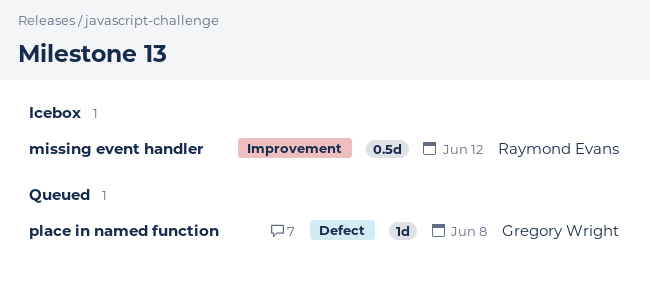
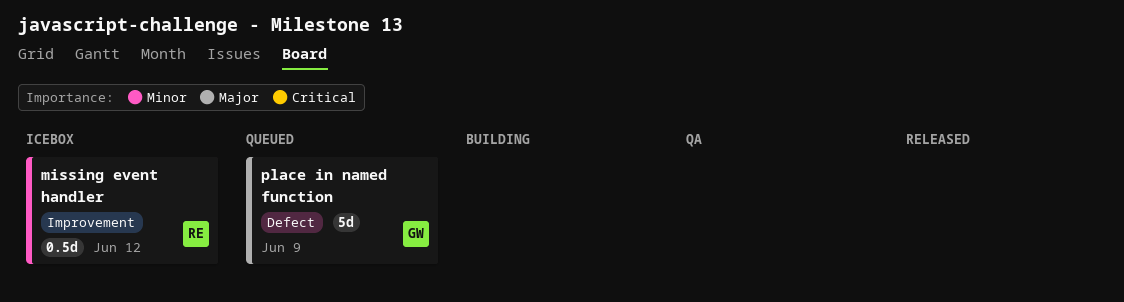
place in named function, estimate: 1d -> 5d
place in named function, due: Jun 8 -> Jun 9

